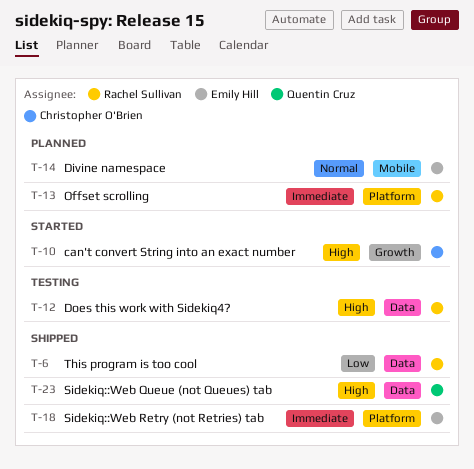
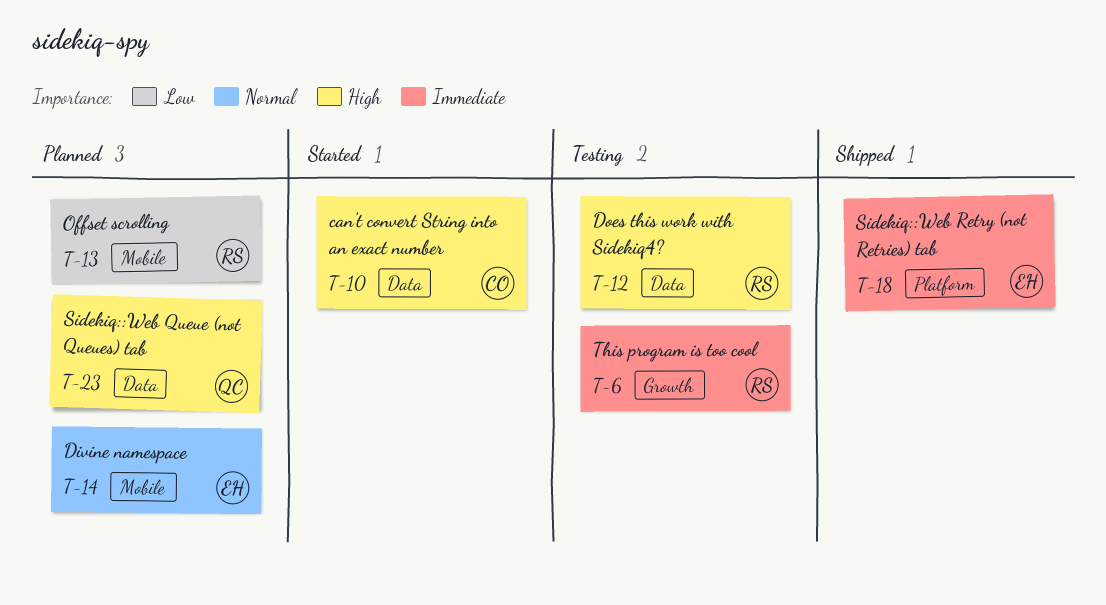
T-6, status: Shipped -> Testing
T-6, priority: Low -> Immediate
T-6, label: Data -> Growth
T-10, label: Growth -> Data
T-13, priority: Immediate -> Low
T-13, label: Platform -> Mobile
T-23, status: Shipped -> Planned

